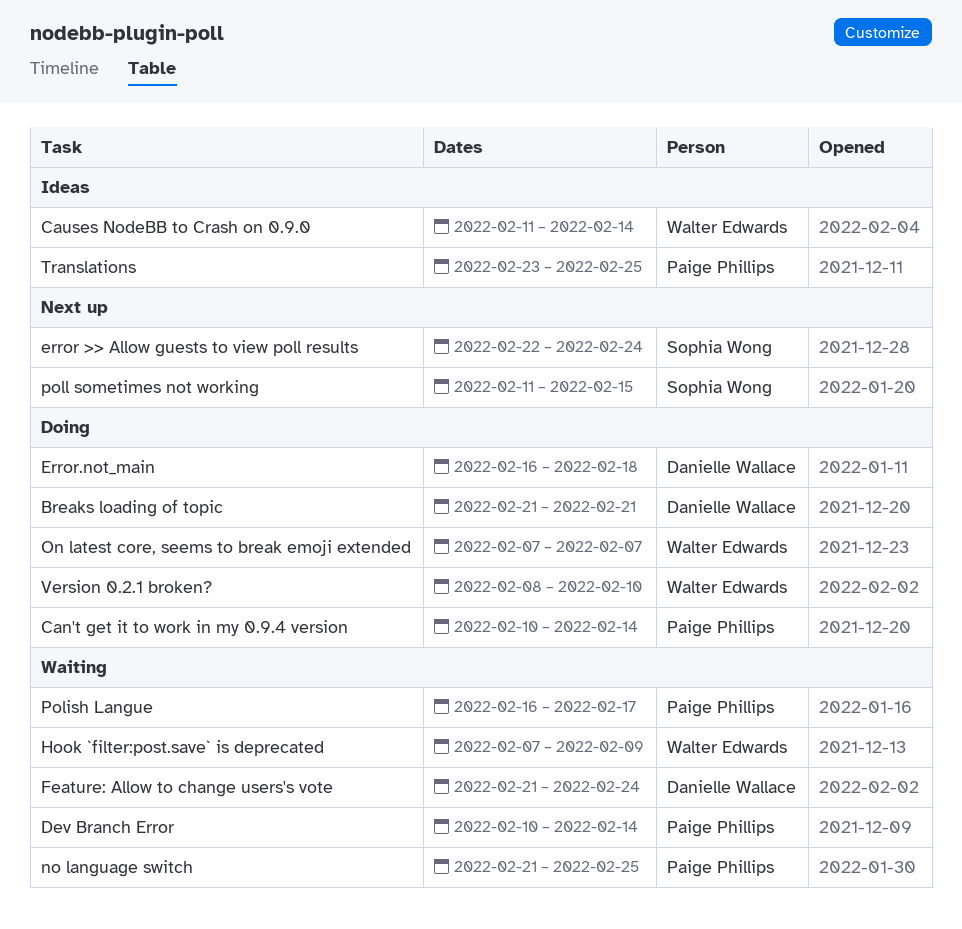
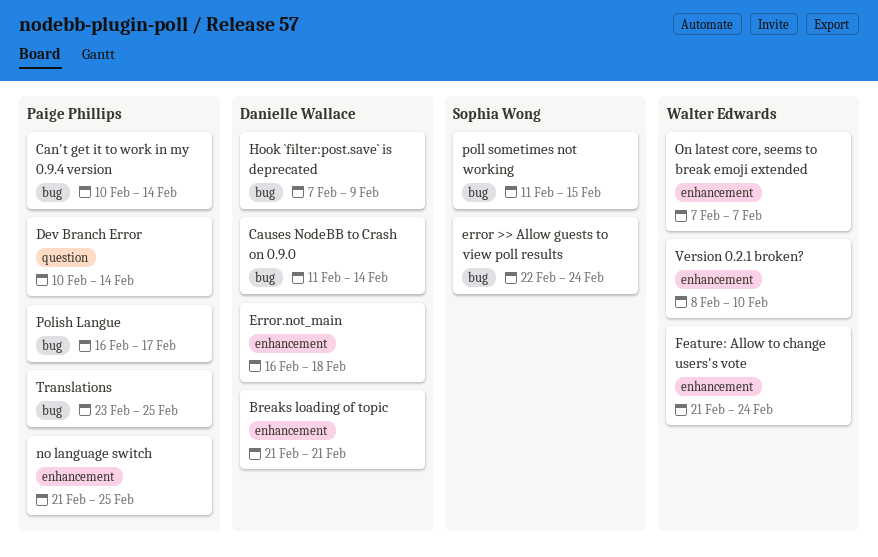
Causes NodeBB to Crash on 0.9.0, owner: Walter Edwards -> Danielle Wallace
Feature: Allow to change users's vote, owner: Danielle Wallace -> Walter Edwards
Hook `filter:post.save` is deprecated, owner: Walter Edwards -> Danielle Wallace

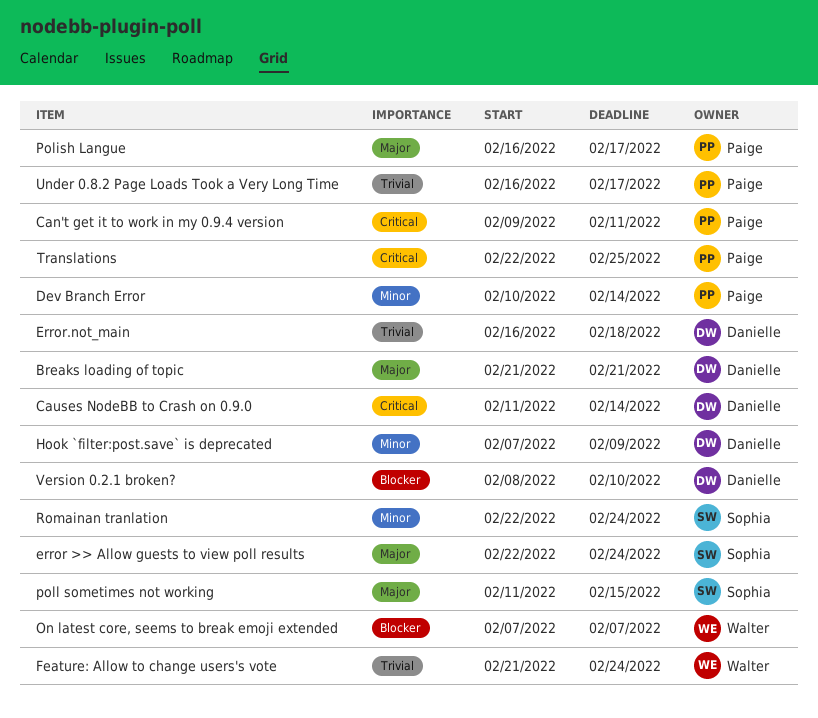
Can't get it to work in my 0.9.4 version, start: Feb 10 -> Feb 9
Can't get it to work in my 0.9.4 version, due: Feb 14 -> Feb 11
no language switch: present -> none
Romainan tranlation: none -> present
Translations, start: Feb 23 -> Feb 22
Under 0.8.2 Page Loads Took a Very Long Time: none -> present
Version 0.2.1 broken?, owner: Walter Edwards -> Danielle Wallace

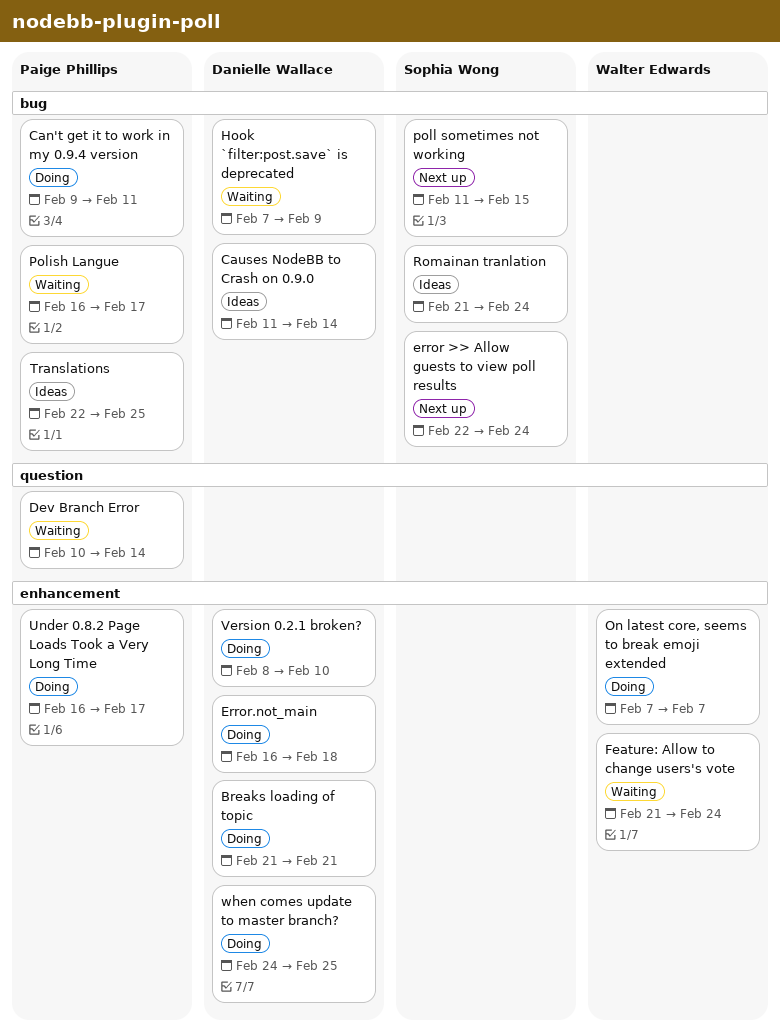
Romainan tranlation, start: Feb 22 -> Feb 21
when comes update to master branch?: none -> present

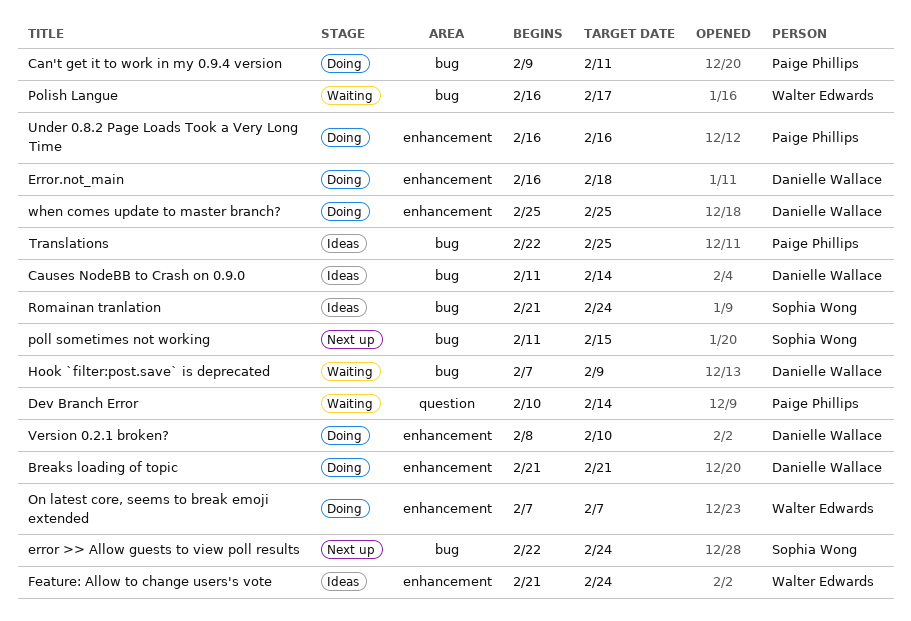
Feature: Allow to change users's vote, status: Waiting -> Ideas
Polish Langue, owner: Paige Phillips -> Walter Edwards
Under 0.8.2 Page Loads Took a Very Long Time, due: Feb 17 -> Feb 16
when comes update to master branch?, start: Feb 24 -> Feb 25

